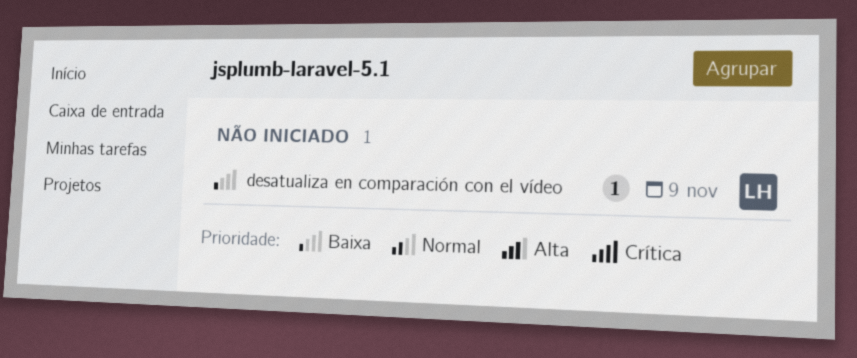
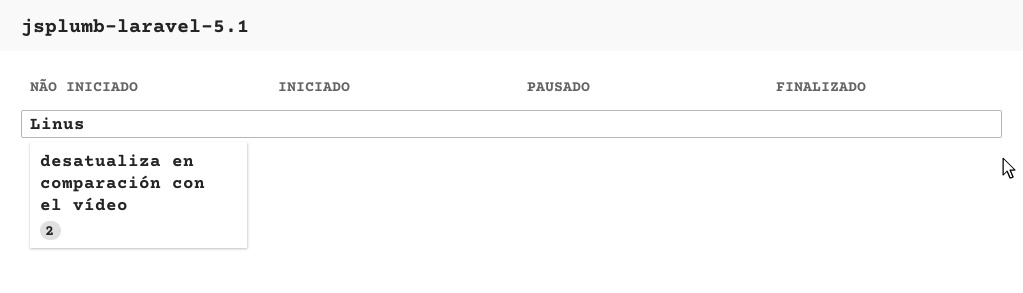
desatualiza en comparación con el vídeo, estimate: 1 -> 2

